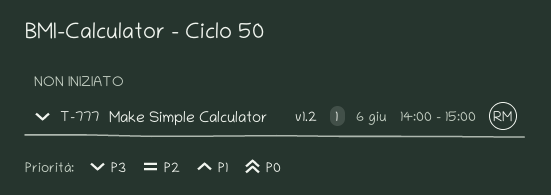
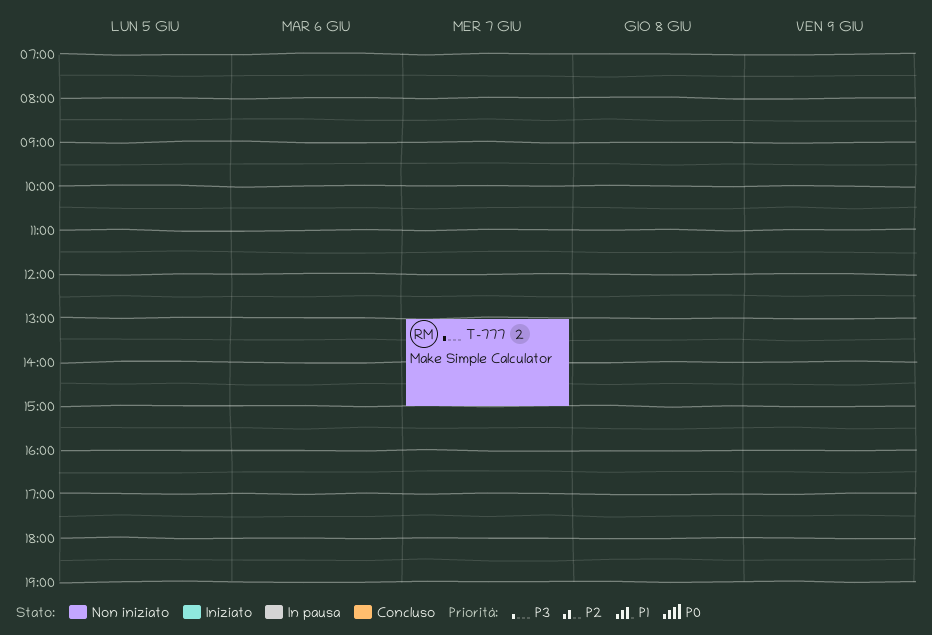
T-777, estimate: 1 -> 2
T-777, day: Jun 6 -> Jun 7
T-777, begins: 14:00 -> 13:00

